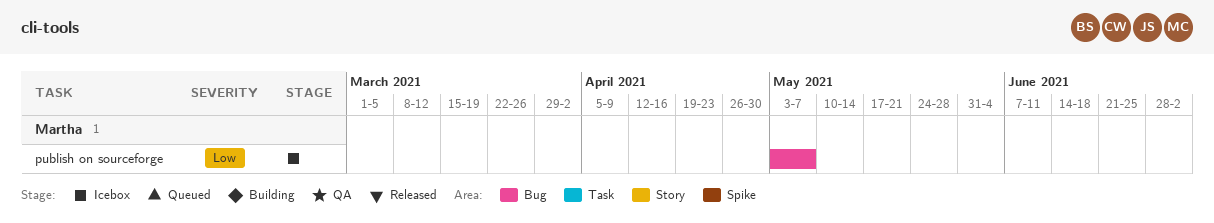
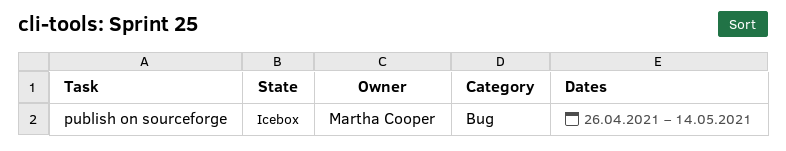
publish on sourceforge, start: May 3 -> Apr 26
publish on sourceforge, due: May 7 -> May 14

